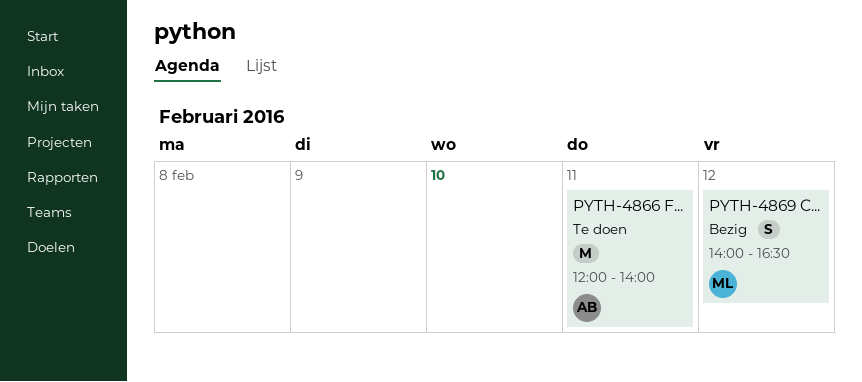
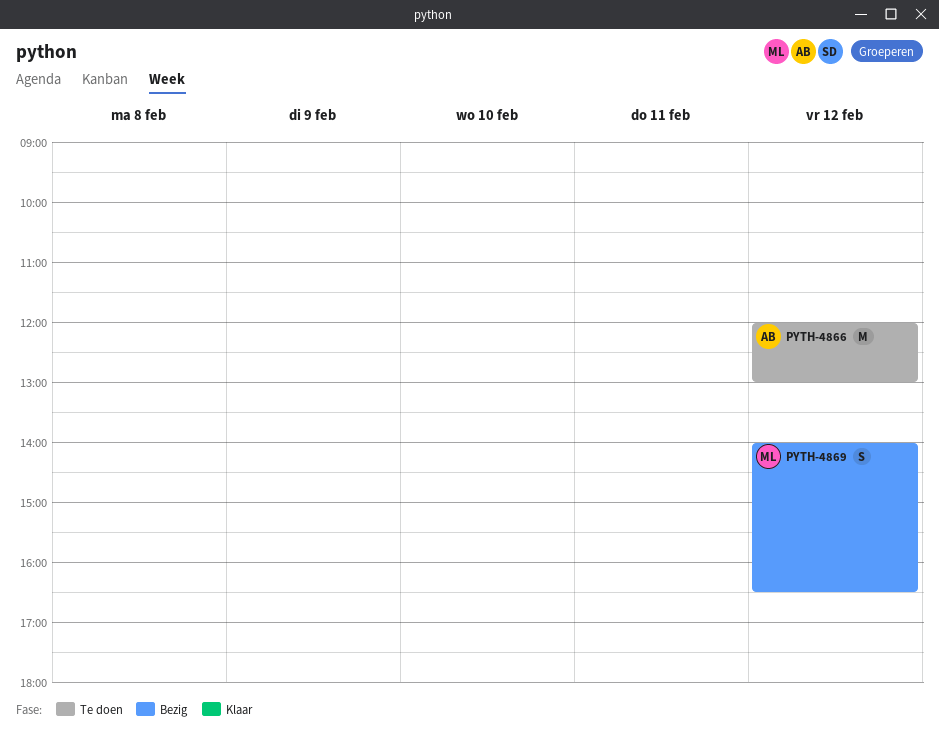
PYTH-4866, day: Feb 11 -> Feb 12
PYTH-4866, ends: 14:00 -> 13:00

